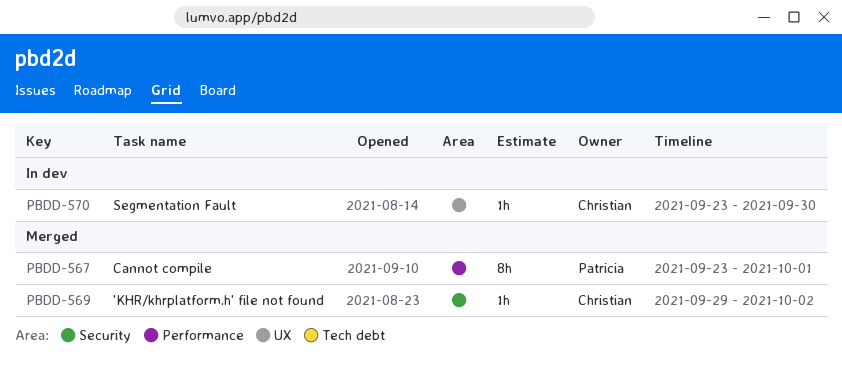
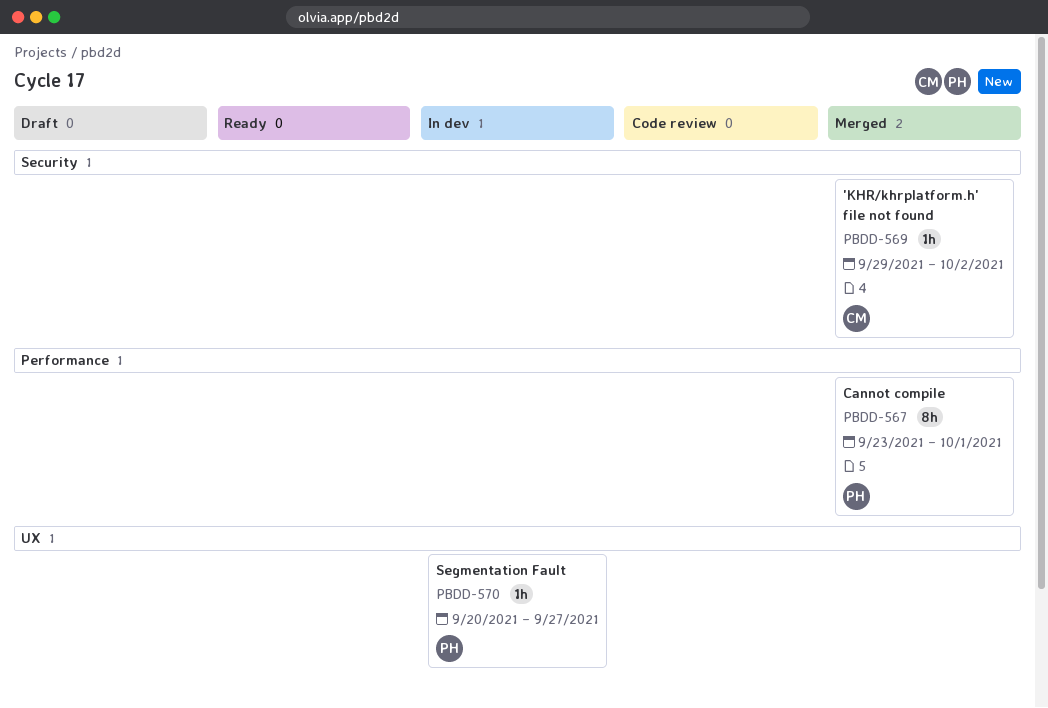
PBDD-570, owner: Christian -> Patricia
PBDD-570, start: Sep 23 -> Sep 20
PBDD-570, due: Sep 30 -> Sep 27

